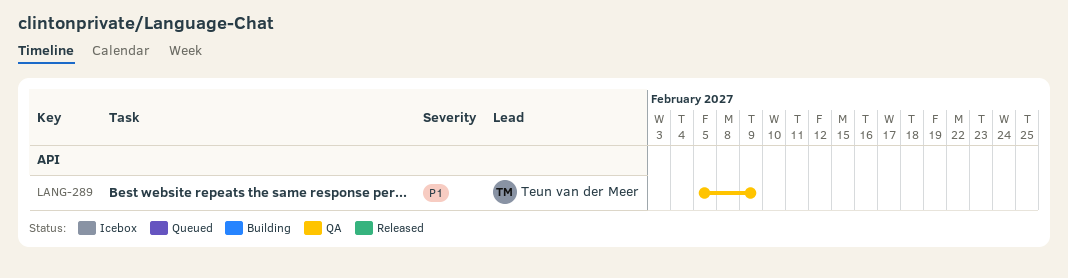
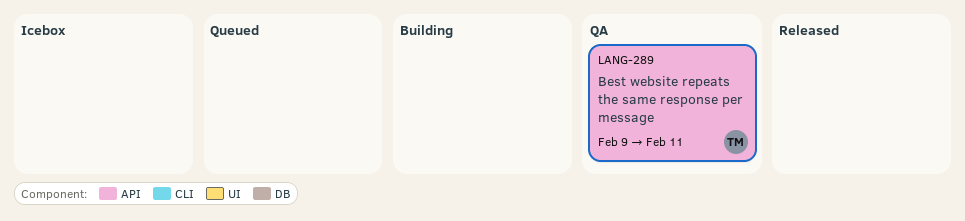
LANG-289, start: Feb 5 -> Feb 9
LANG-289, due: Feb 9 -> Feb 11

